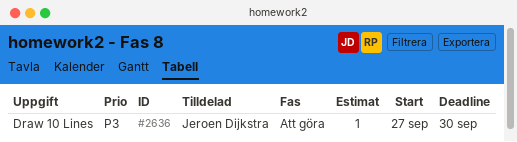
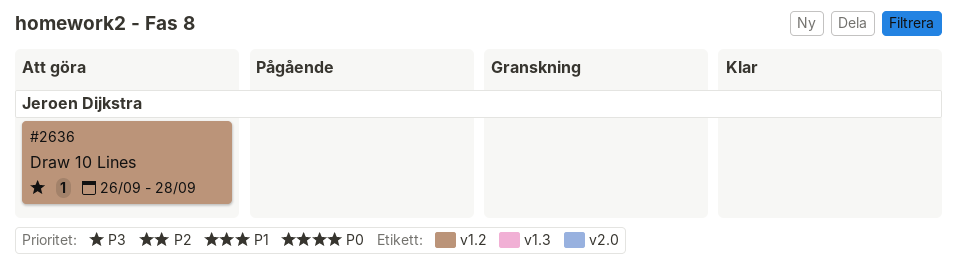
#2636, start: Sep 27 -> Sep 26
#2636, due: Sep 30 -> Sep 28

